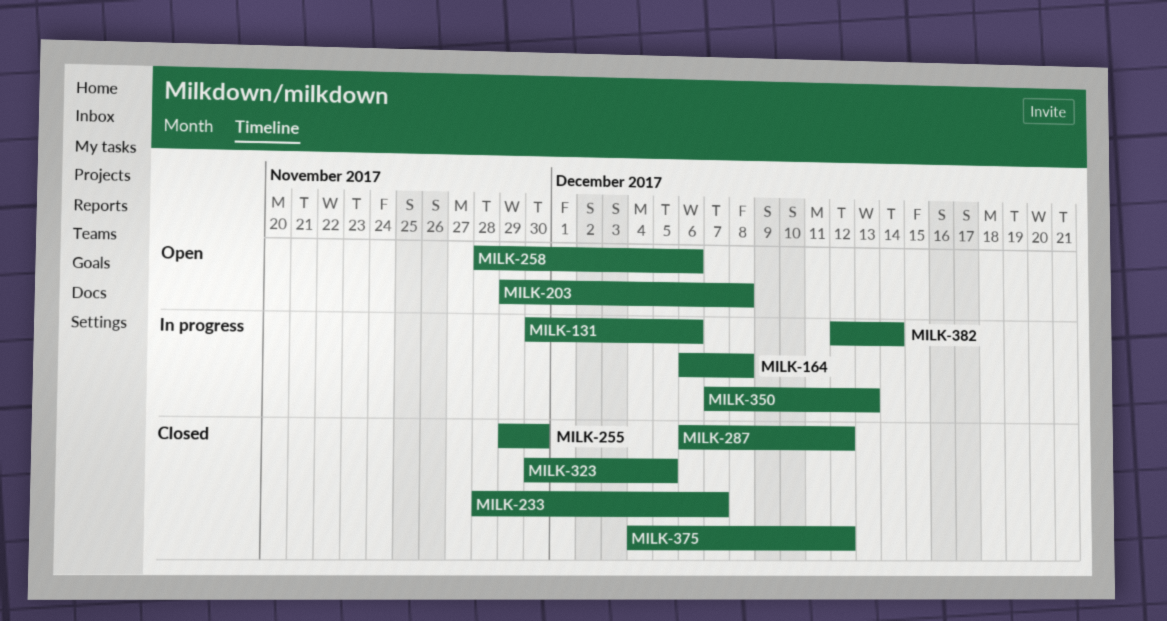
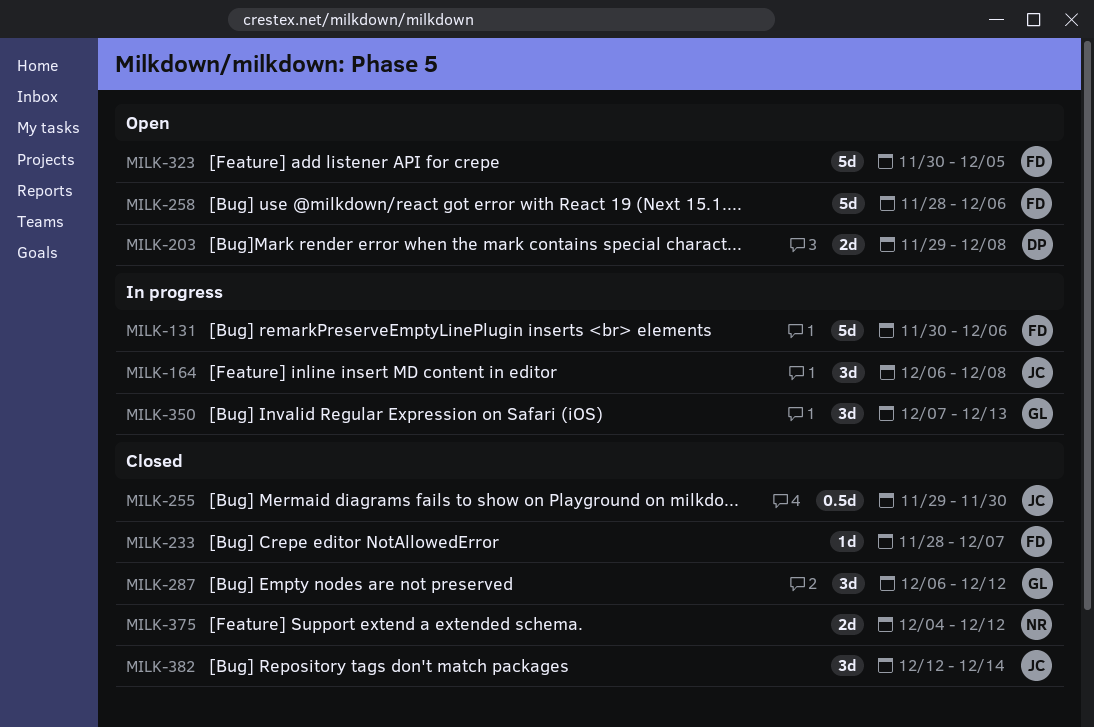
MILK-323, status: Closed -> Open
MILK-382, status: In progress -> Closed

